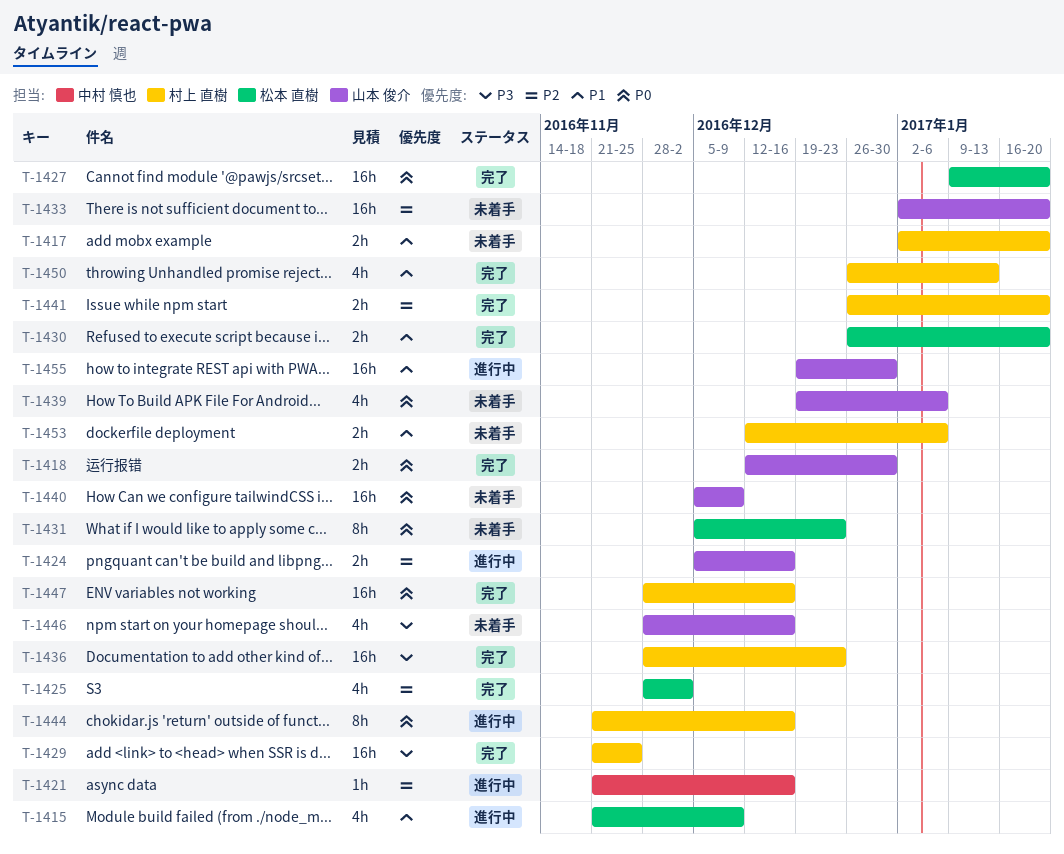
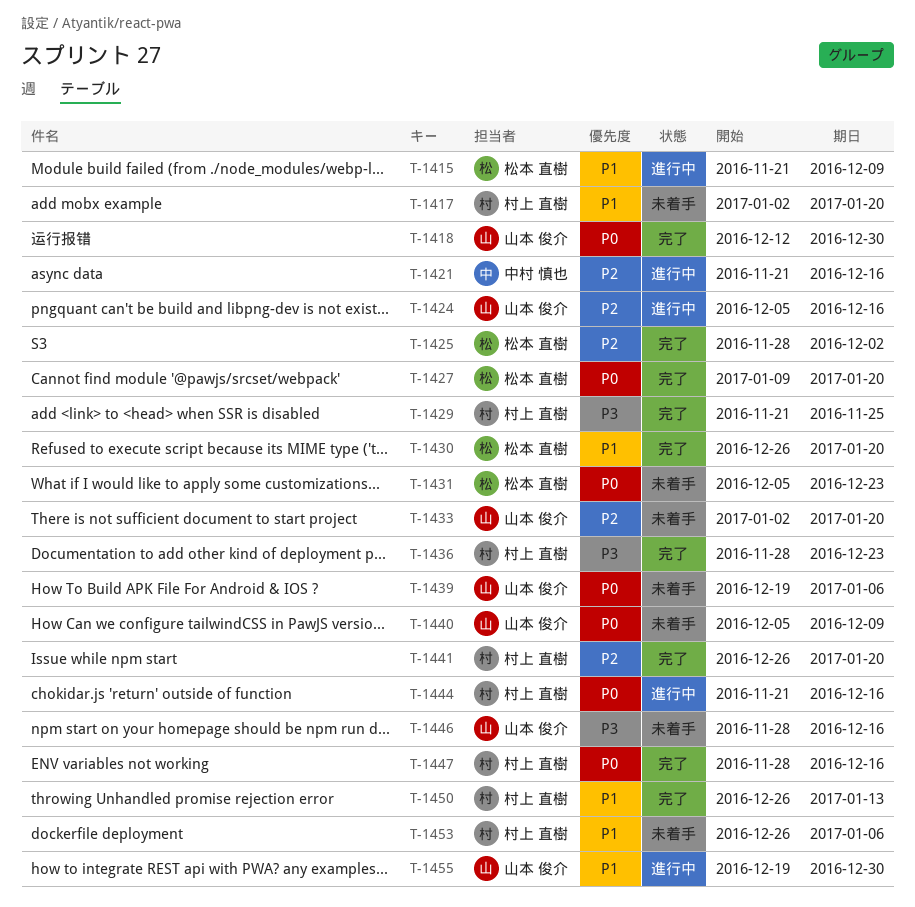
T-1453, start: Dec 12 -> Dec 26

